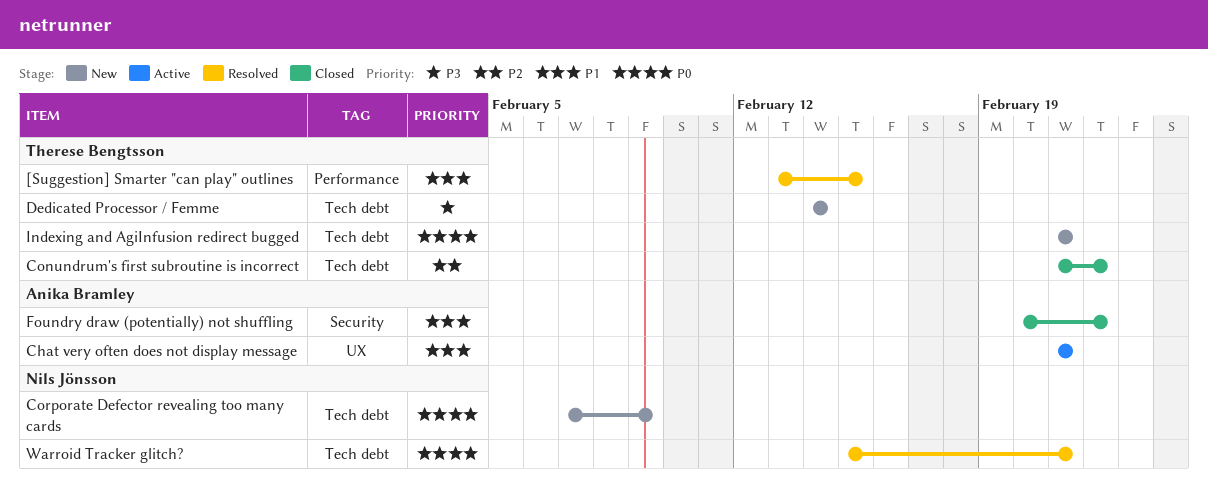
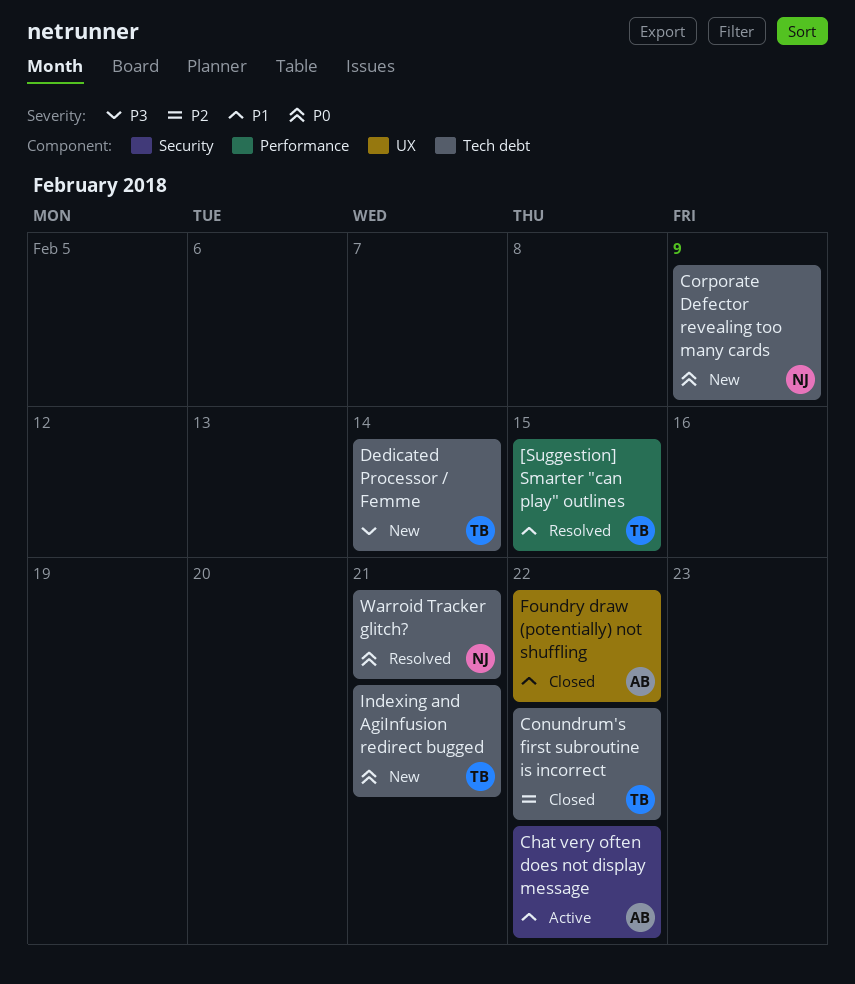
Chat very often does not display message, label: UX -> Security
Chat very often does not display message, due: Feb 21 -> Feb 22
Foundry draw (potentially) not shuffling, label: Security -> UX

